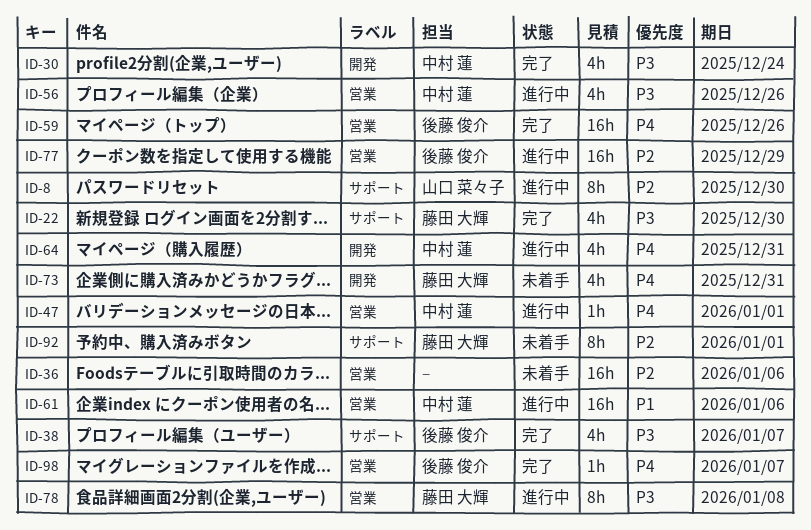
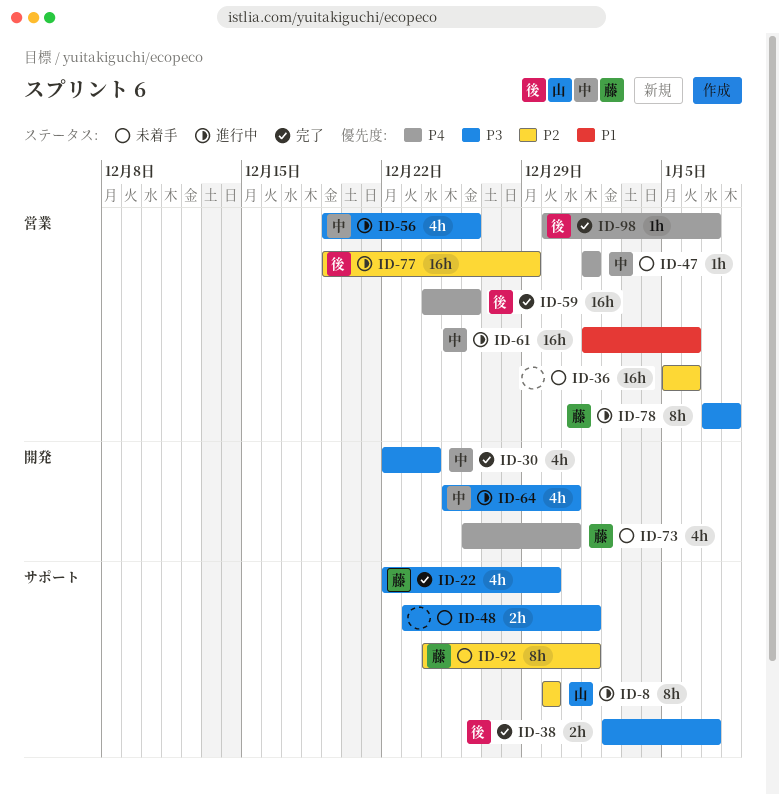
ID-38, estimate: 4h -> 2h
ID-47, status: 進行中 -> 未着手
ID-48: none -> present
ID-64, priority: P4 -> P3

